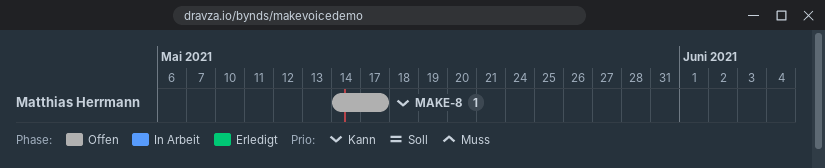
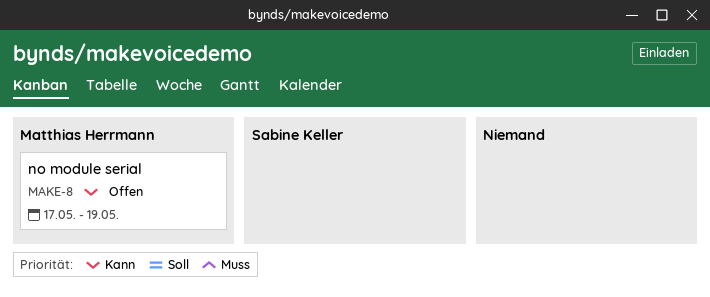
MAKE-8, start: May 14 -> May 17
MAKE-8, due: May 17 -> May 19

